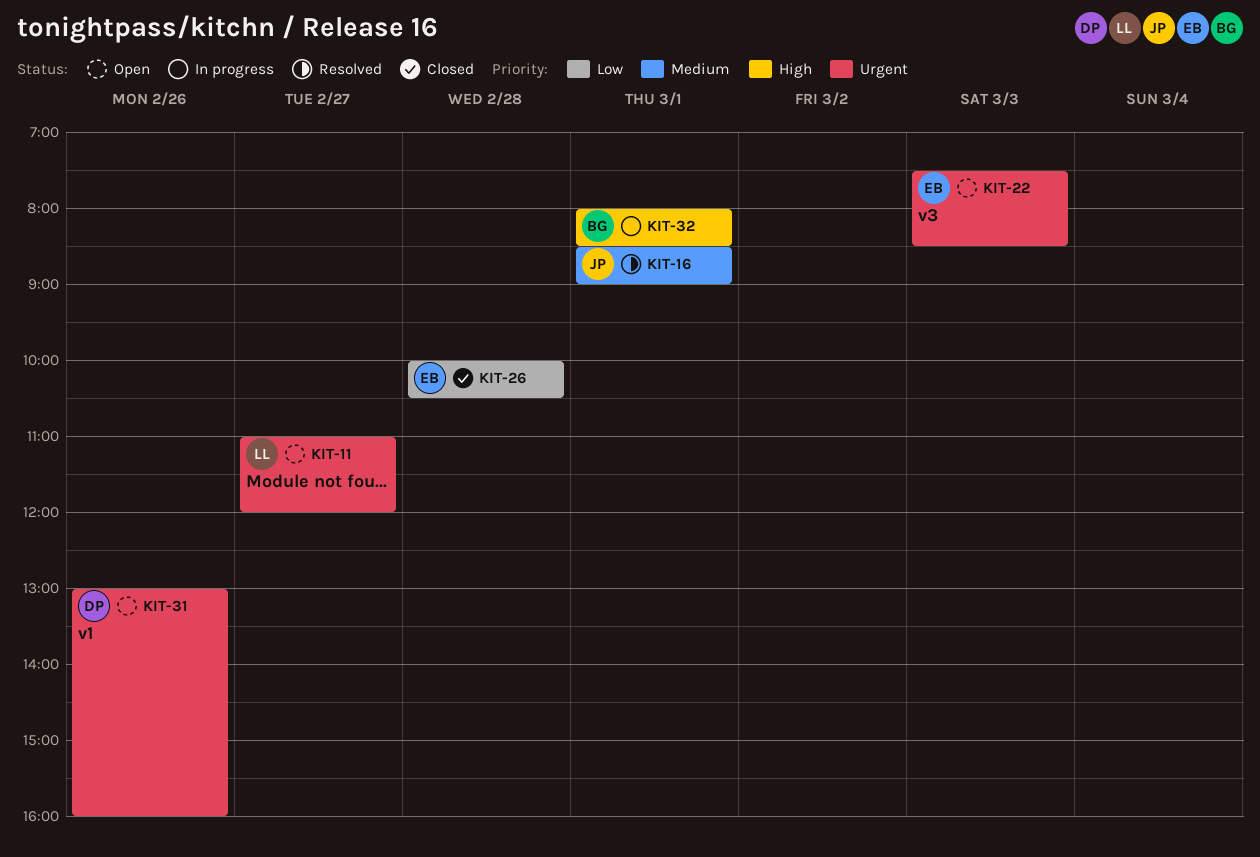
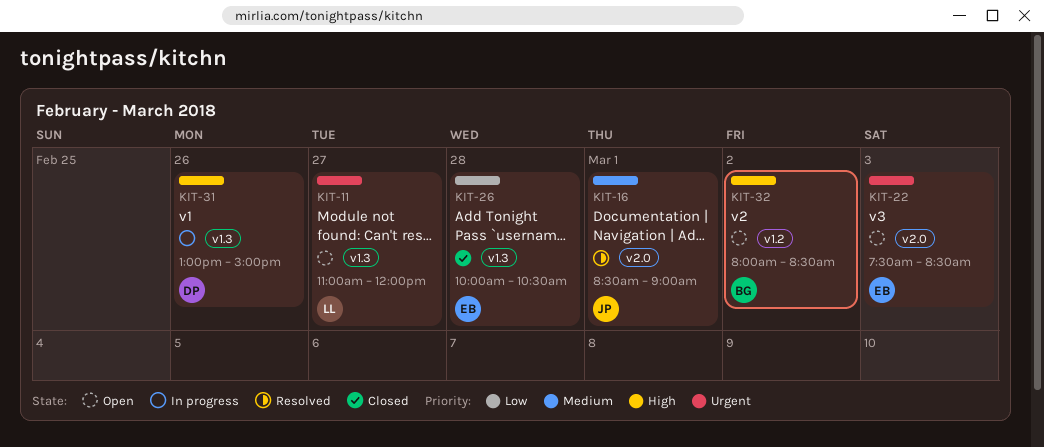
KIT-31, status: Open -> In progress
KIT-31, priority: Urgent -> High
KIT-31, ends: 16:00 -> 15:00
KIT-32, status: In progress -> Open
KIT-32, day: Mar 1 -> Mar 2

